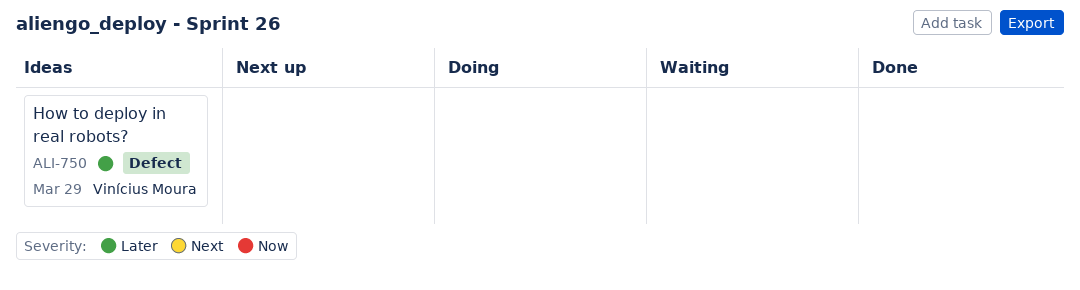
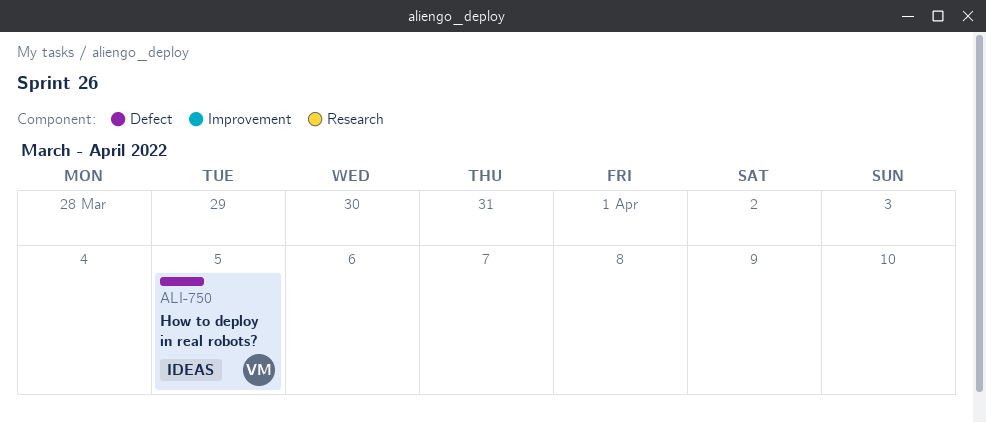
ALI-750, due: Mar 29 -> Apr 5

